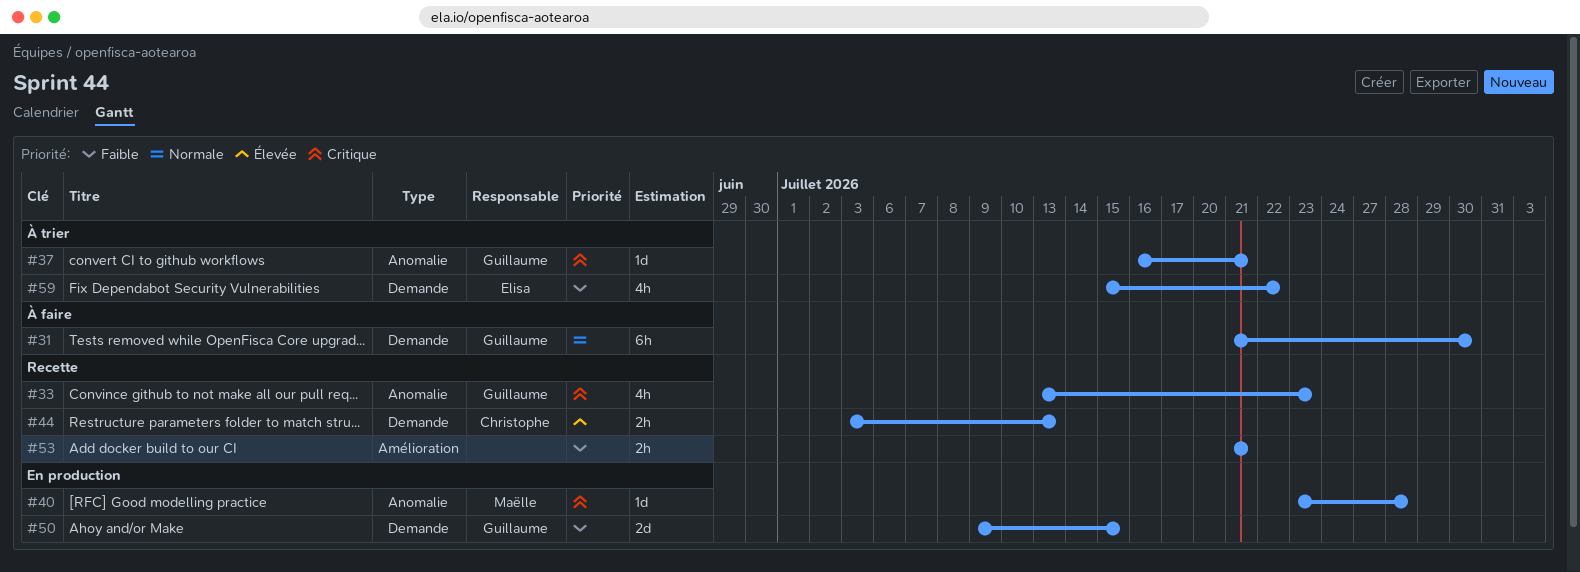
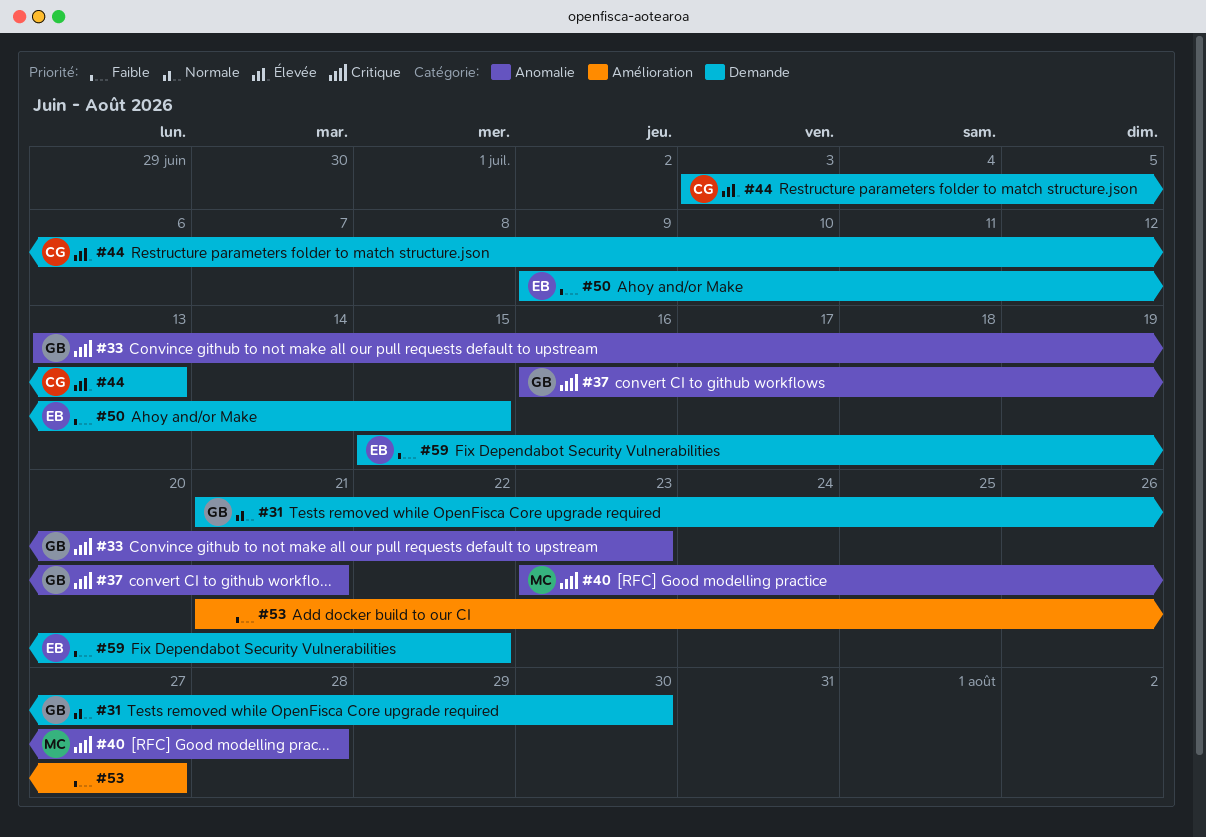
#50, owner: Guillaume -> Elisa
#53, due: Jul 21 -> Jul 27

